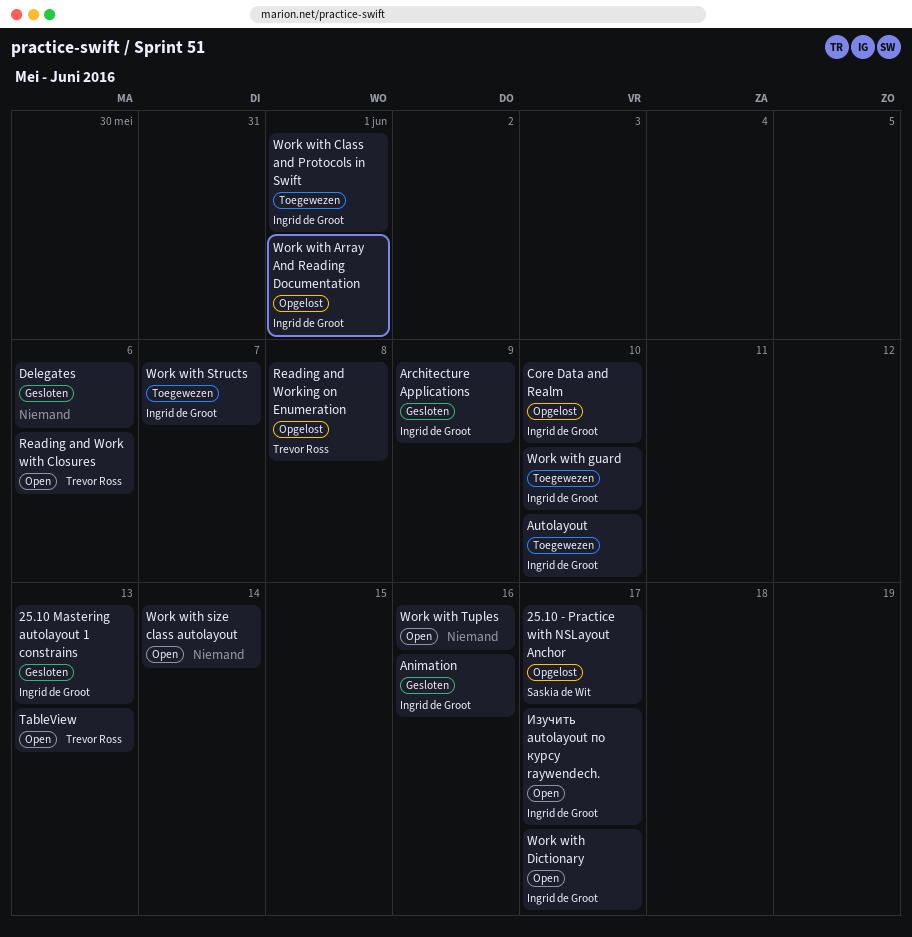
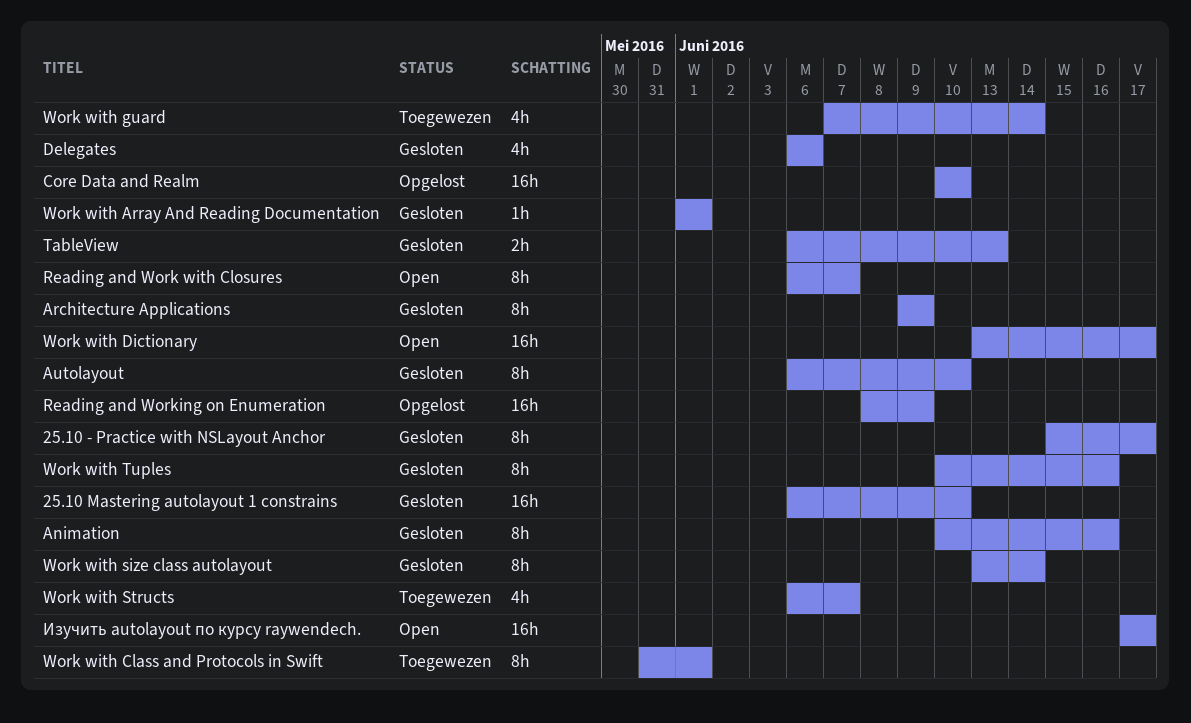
25.10 - Practice with NSLayout Anchor, status: Opgelost -> Gesloten
25.10 Mastering autolayout 1 constrains, due: Jun 13 -> Jun 10
Autolayout, status: Toegewezen -> Gesloten
Reading and Work with Closures, due: Jun 6 -> Jun 7
Reading and Working on Enumeration, due: Jun 8 -> Jun 9
TableView, status: Open -> Gesloten
Work with Array And Reading Documentation, status: Opgelost -> Gesloten
Work with guard, due: Jun 10 -> Jun 14
Work with size class autolayout, status: Open -> Gesloten
Work with Tuples, status: Open -> Gesloten

